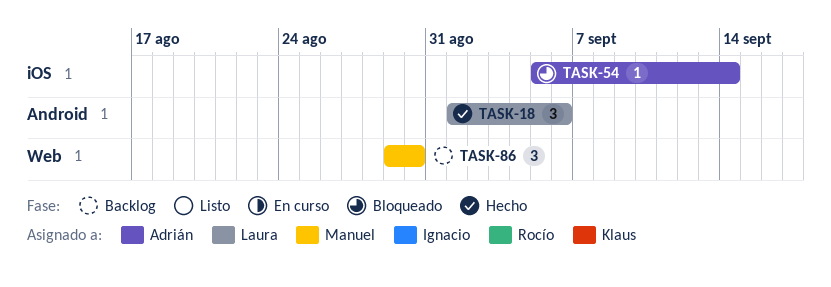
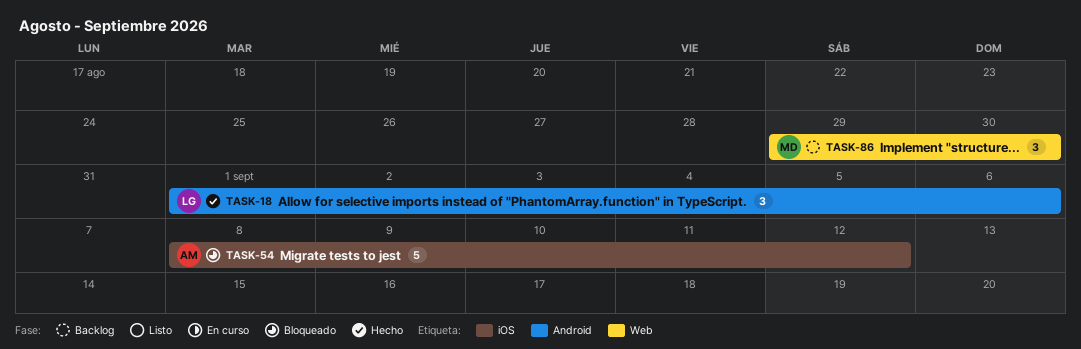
TASK-54, estimate: 1 -> 5
TASK-54, start: Sep 5 -> Sep 8
TASK-54, due: Sep 14 -> Sep 12

